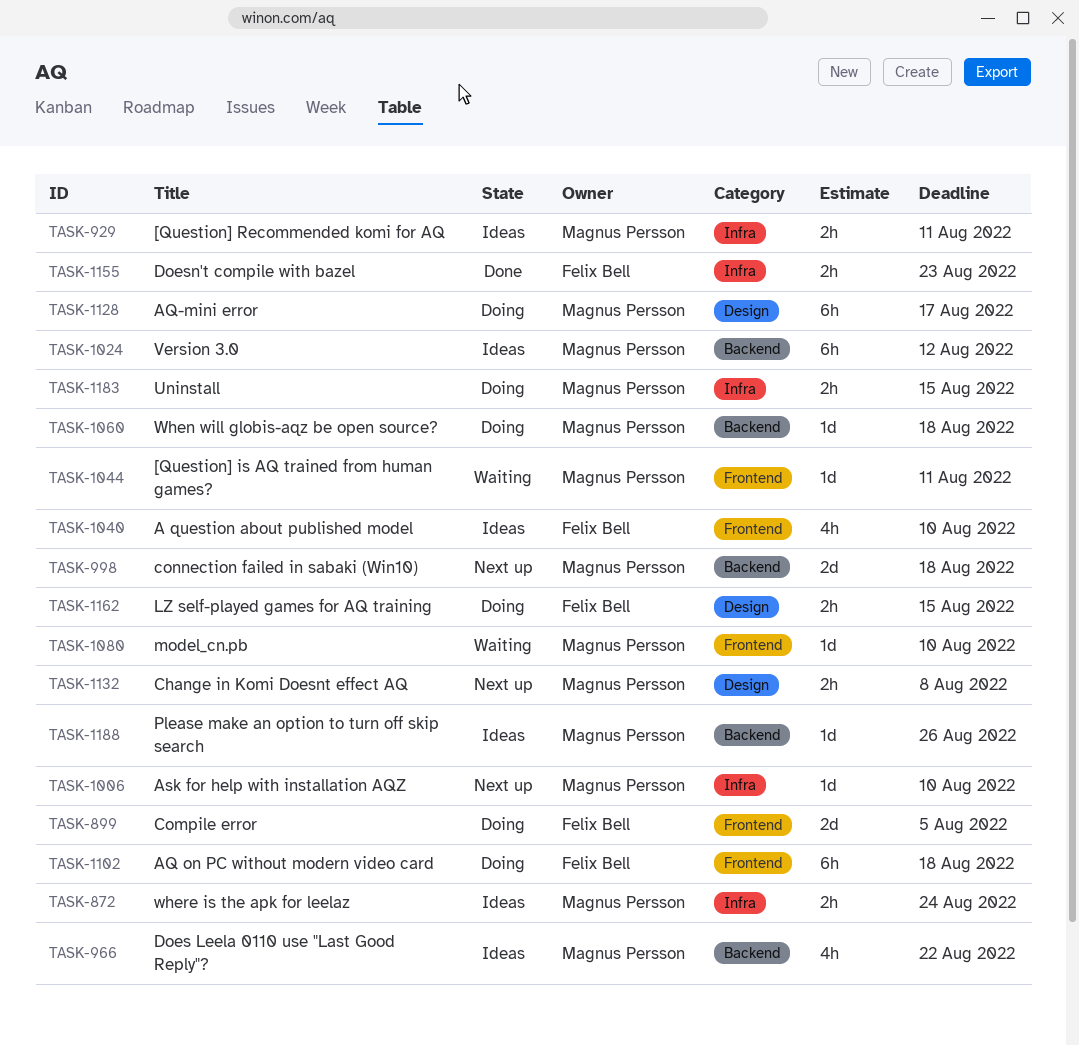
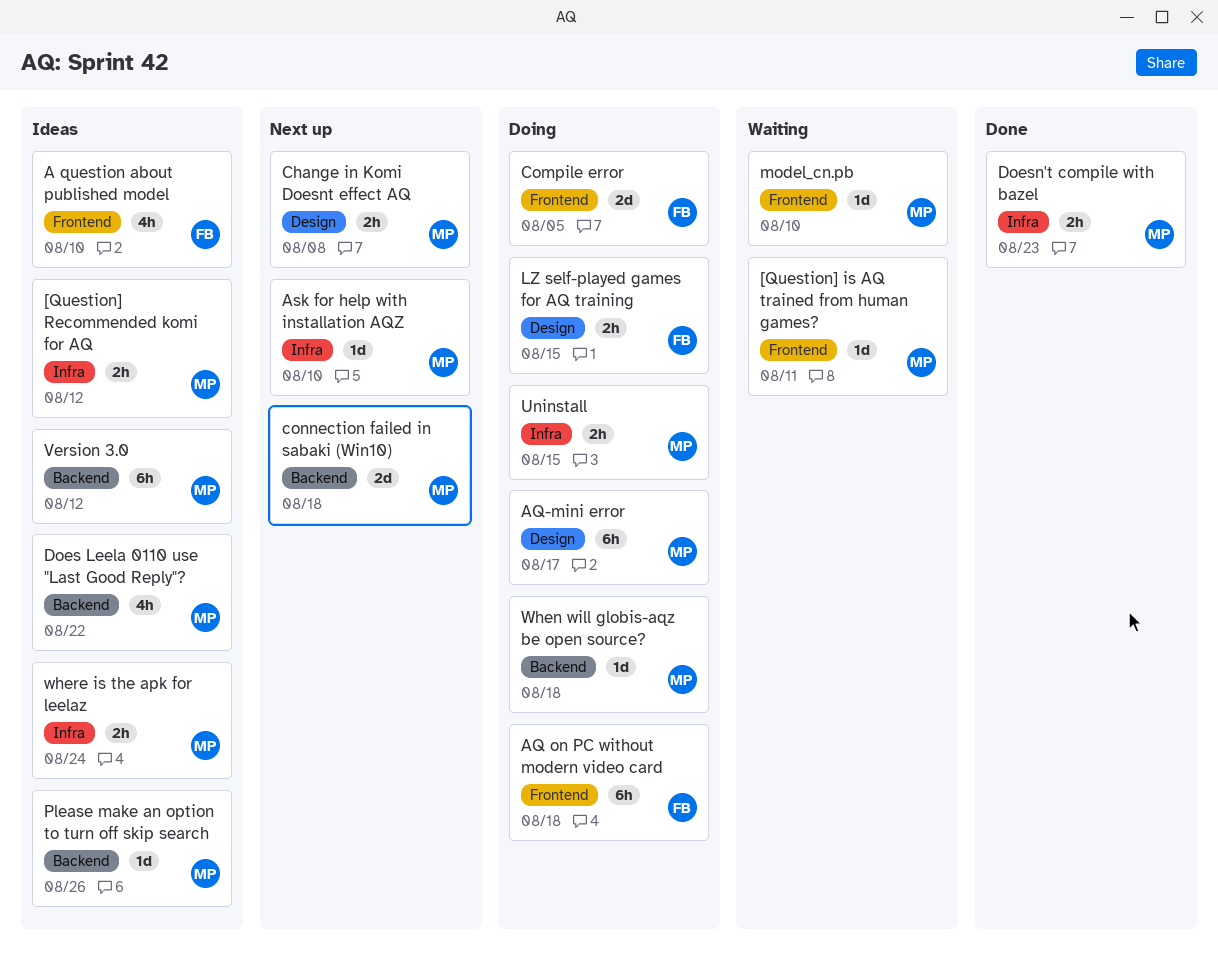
[Question] Recommended komi for AQ, due: Aug 11 -> Aug 12
Doesn't compile with bazel, owner: Felix Bell -> Magnus Persson

